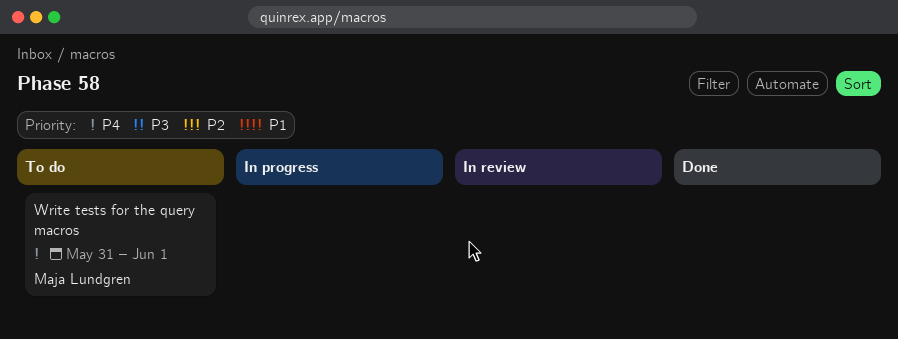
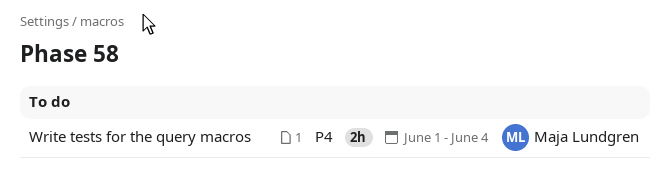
Write tests for the query macros, start: May 31 -> Jun 1
Write tests for the query macros, due: Jun 1 -> Jun 4

